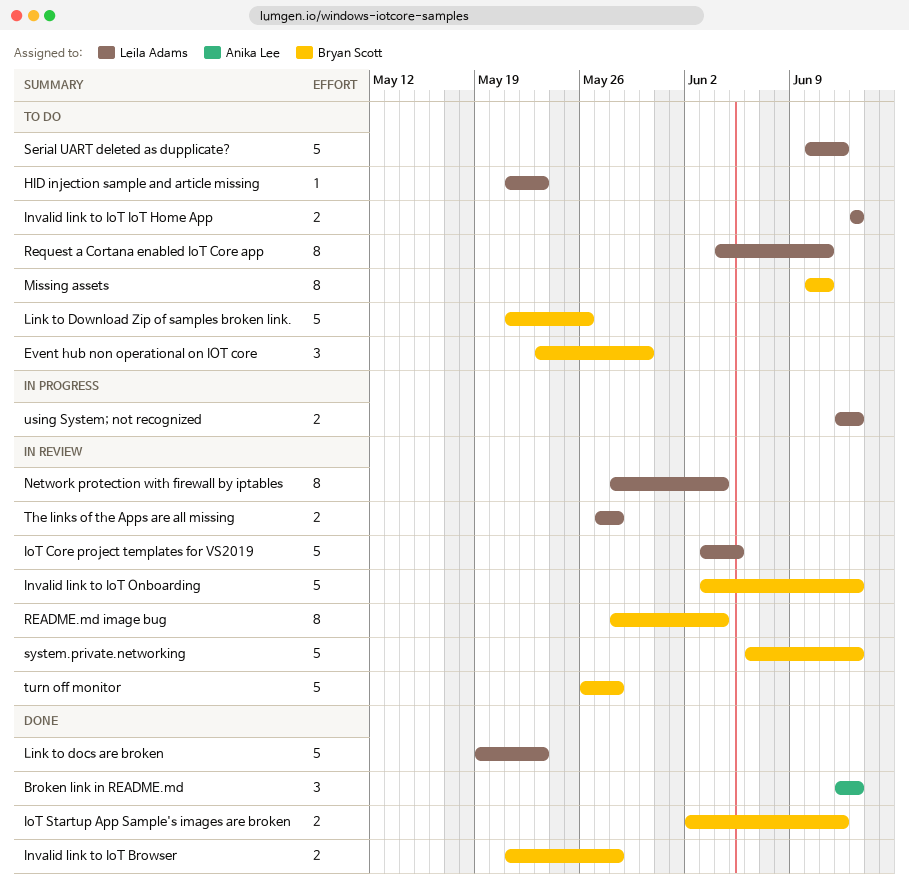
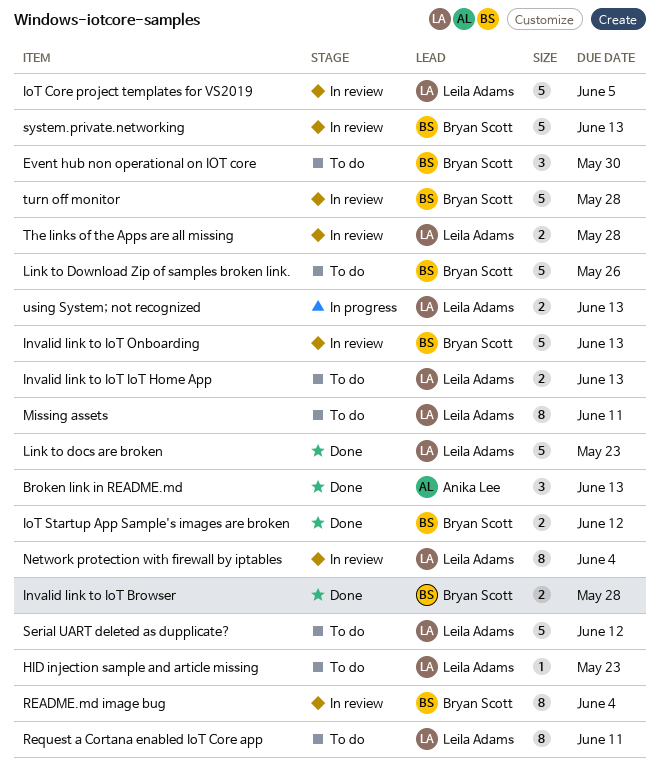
Missing assets, owner: Bryan Scott -> Leila Adams

